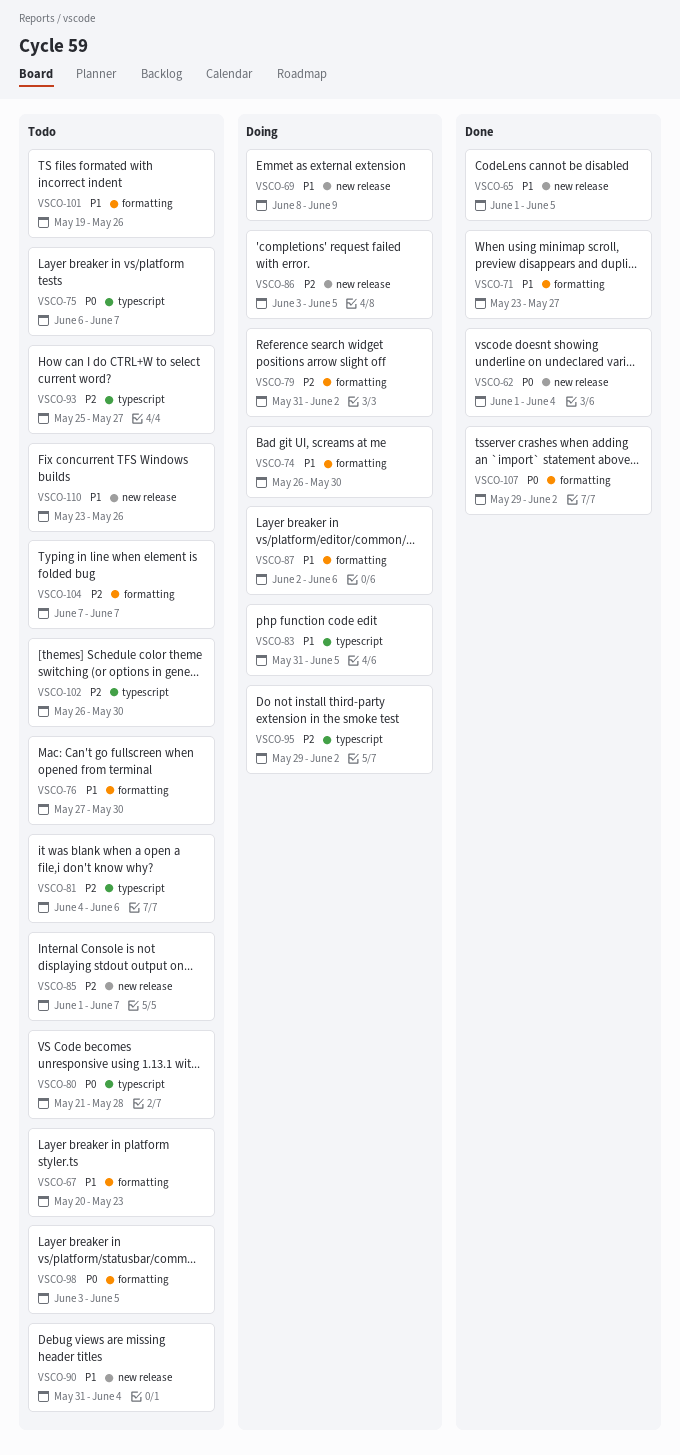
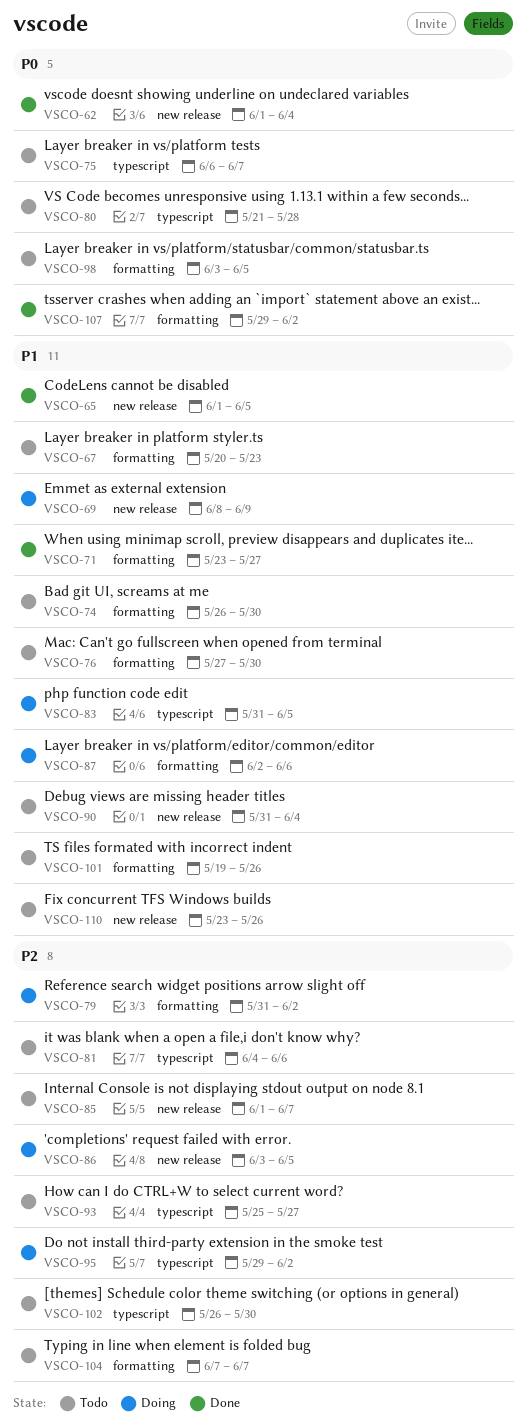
VSCO-74, status: Doing -> Todo

